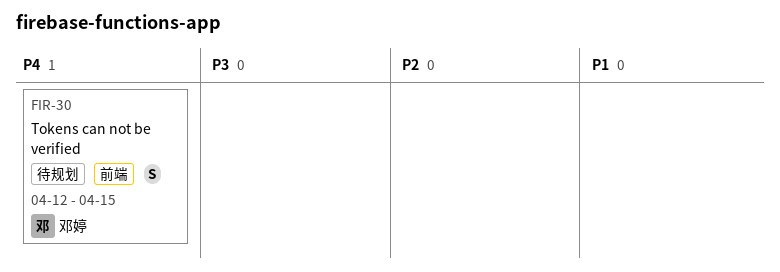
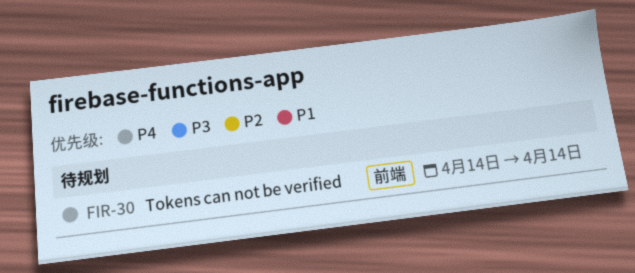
FIR-30, start: Apr 12 -> Apr 14
FIR-30, due: Apr 15 -> Apr 14

